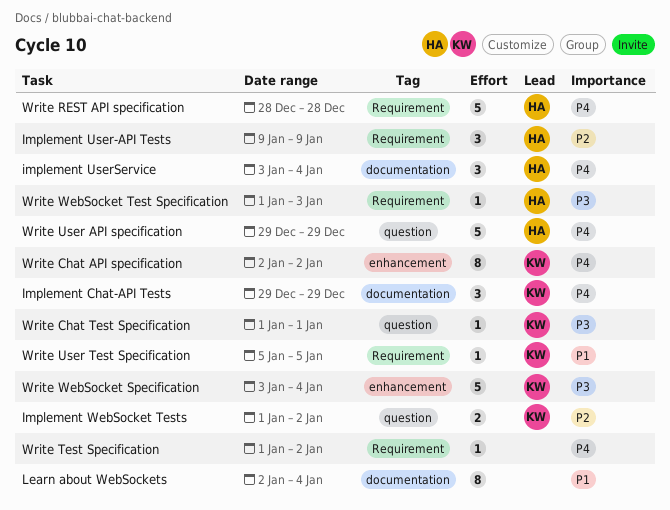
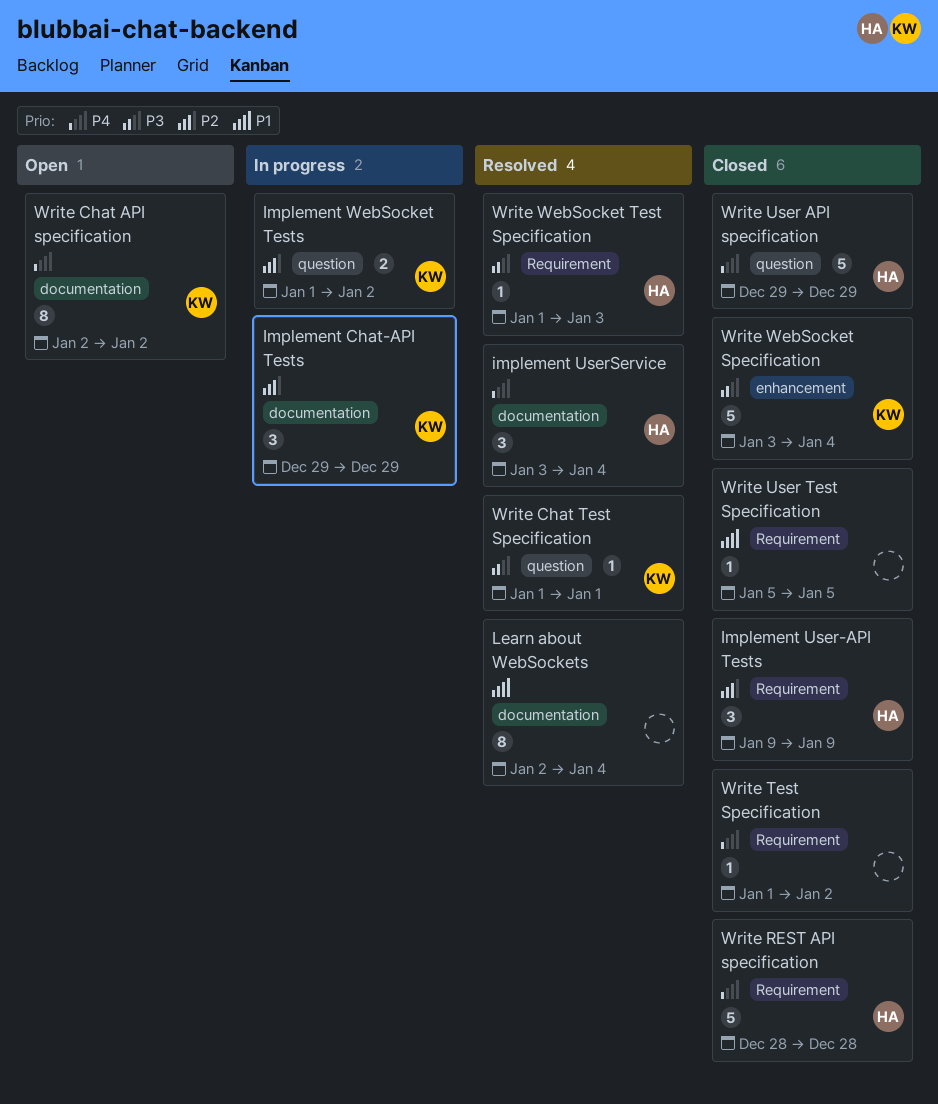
Implement Chat-API Tests, priority: P4 -> P2
Write Chat API specification, label: enhancement -> documentation
Write User Test Specification, owner: KW -> none

